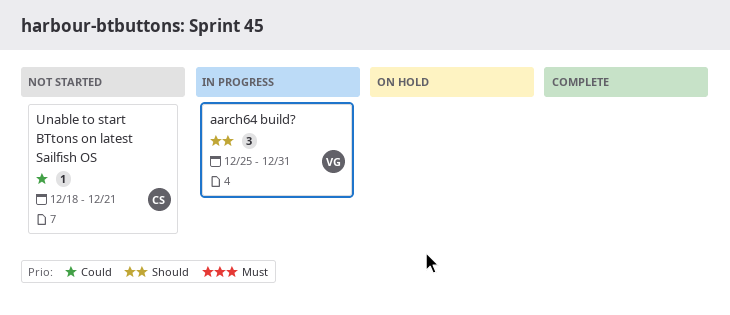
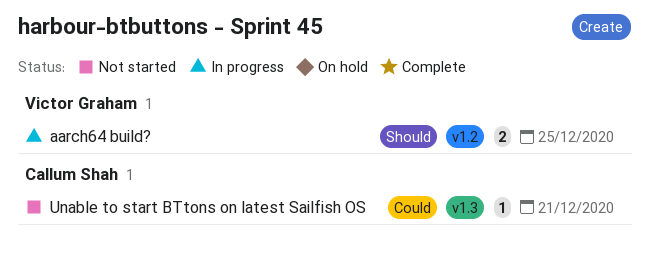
aarch64 build?, estimate: 3 -> 2
aarch64 build?, due: Dec 31 -> Dec 25

